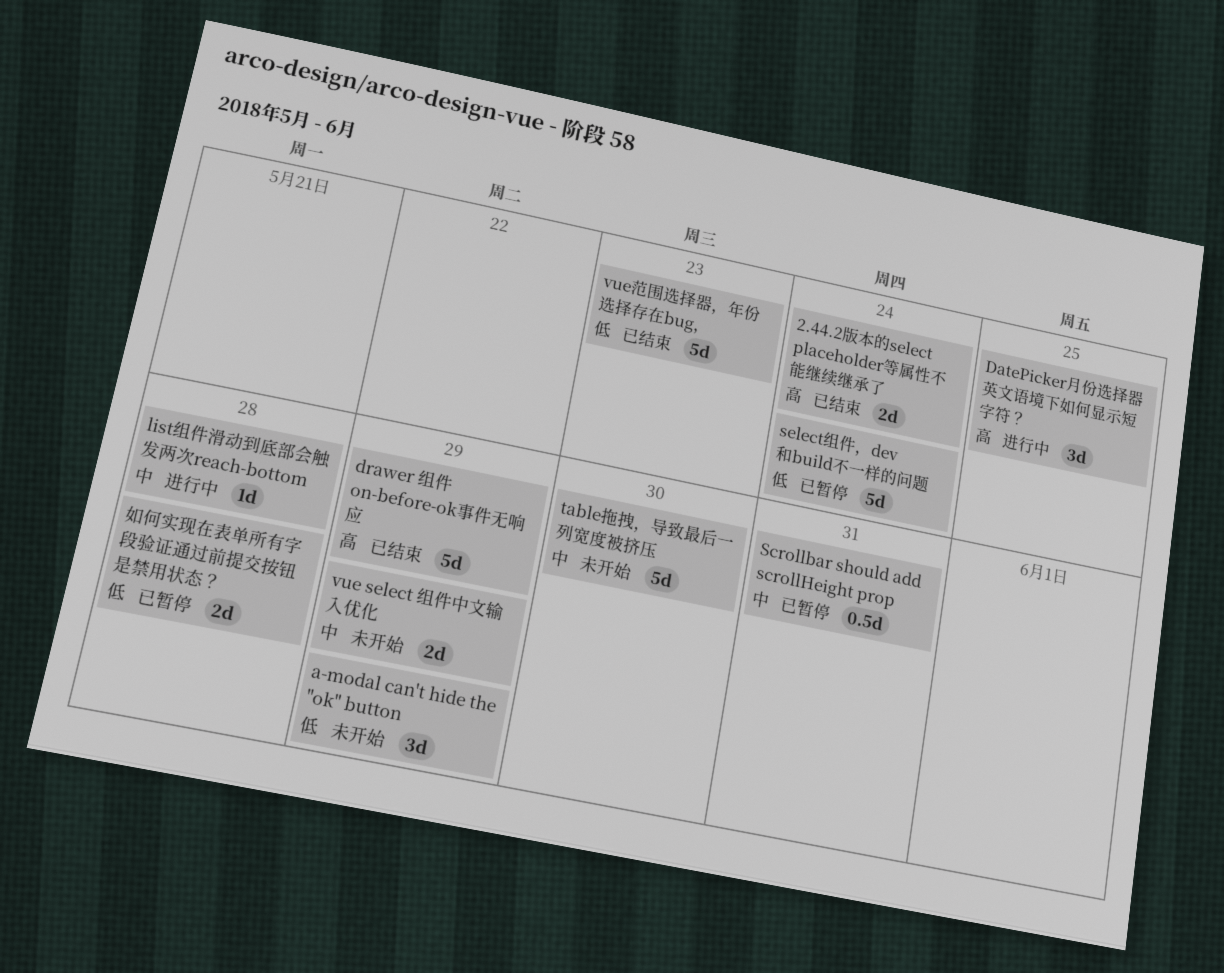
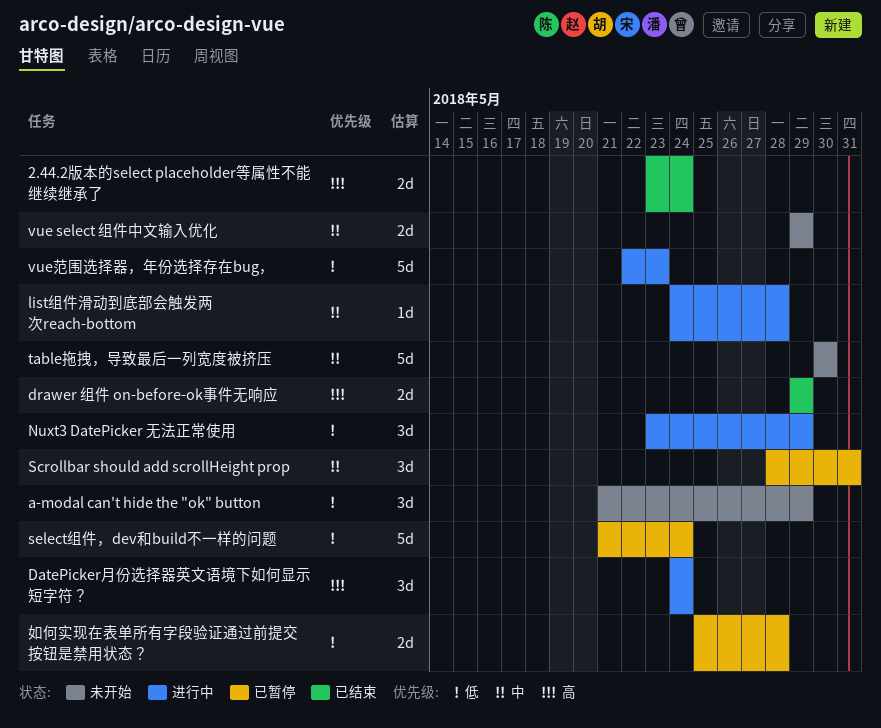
DatePicker月份选择器英文语境下如何显示短字符？, due: May 25 -> May 24
drawer 组件 on-before-ok事件无响应, estimate: 5d -> 2d
Nuxt3 DatePicker 无法正常使用: none -> present
Scrollbar should add scrollHeight prop, estimate: 0.5d -> 3d
vue范围选择器，年份选择存在bug，, status: 已结束 -> 进行中

